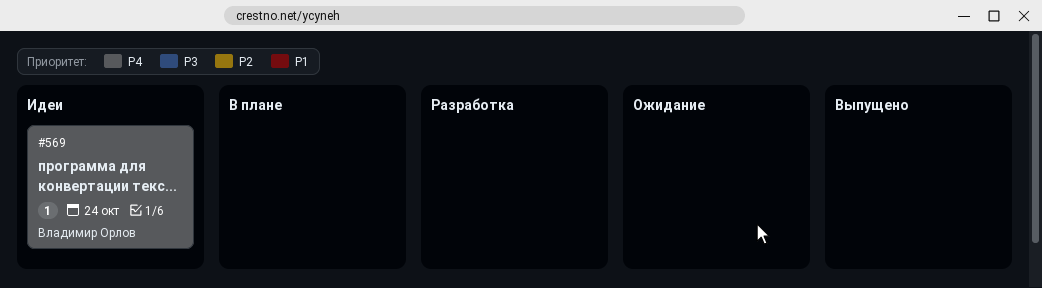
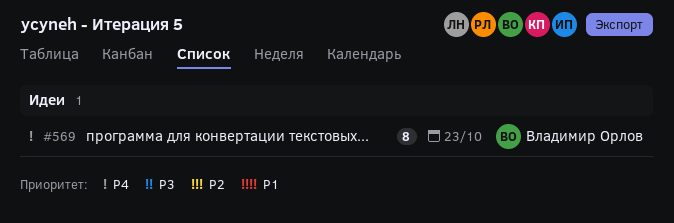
#569, estimate: 1 -> 8
#569, due: Oct 24 -> Oct 23

